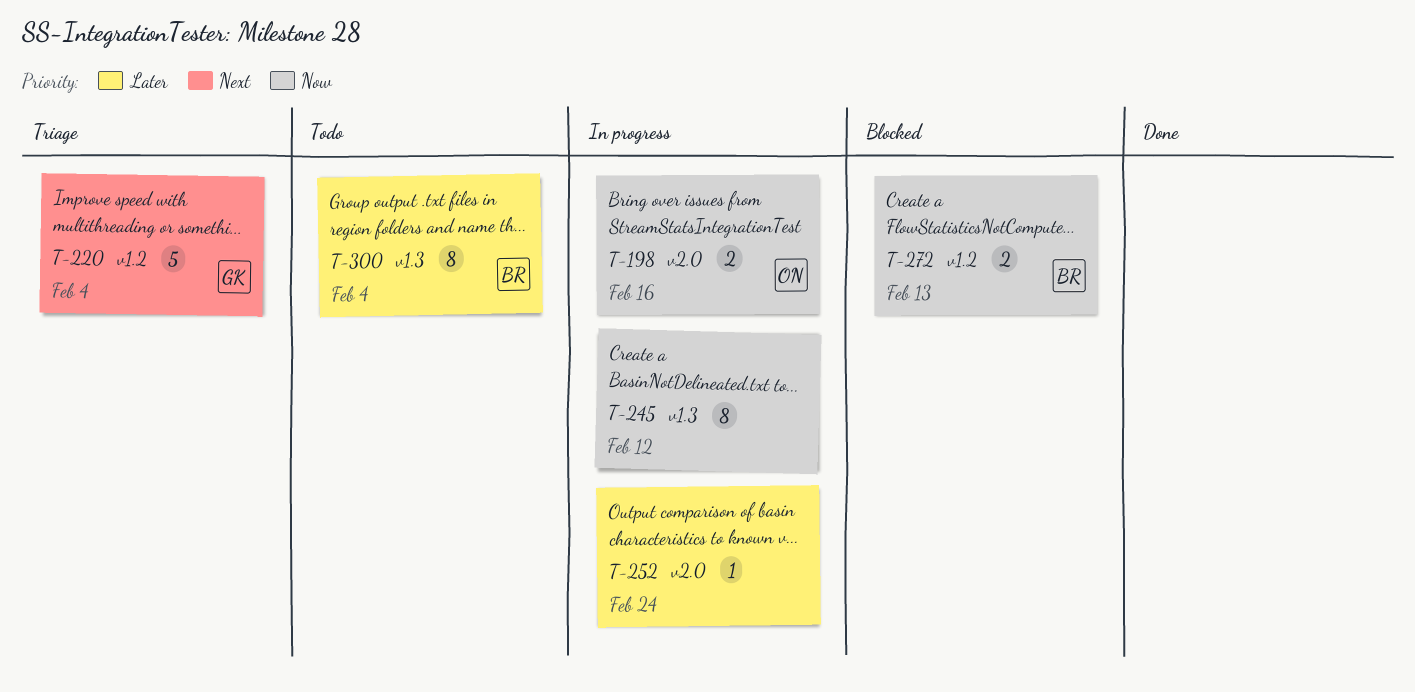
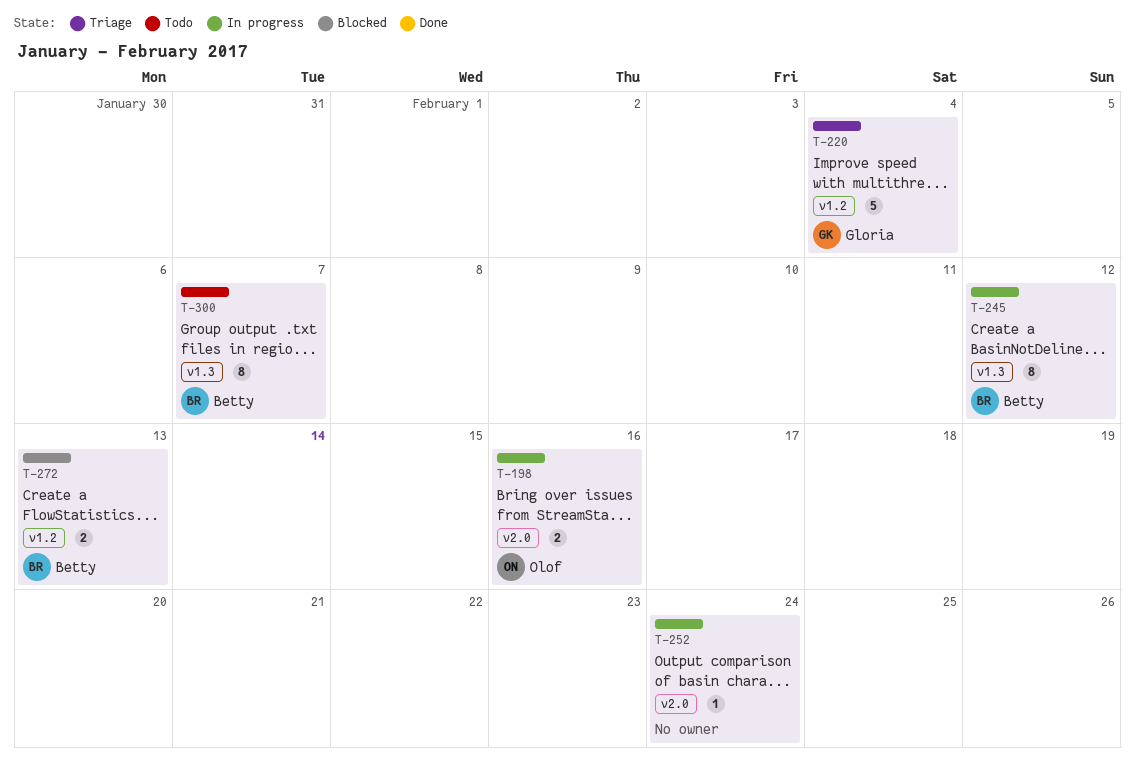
T-245, owner: none -> Betty
T-300, due: Feb 4 -> Feb 7

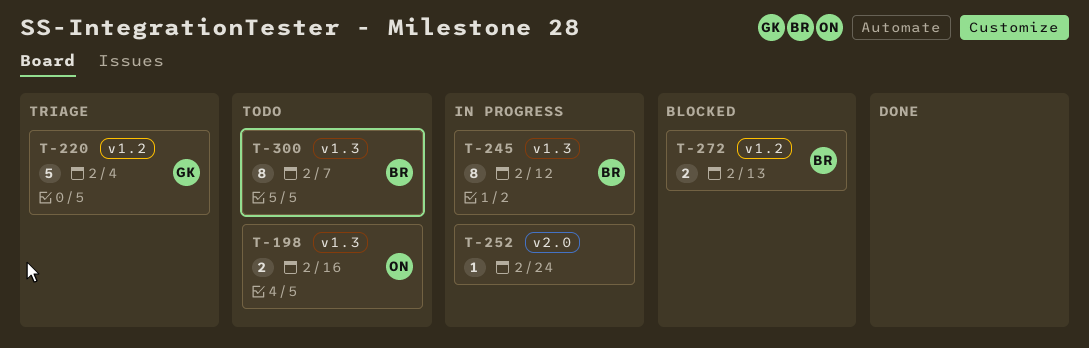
T-198, status: In progress -> Todo
T-198, label: v2.0 -> v1.3

